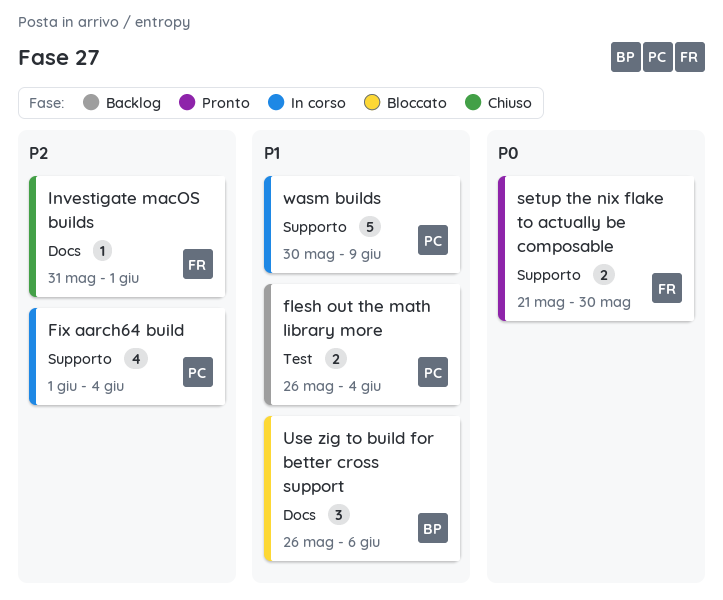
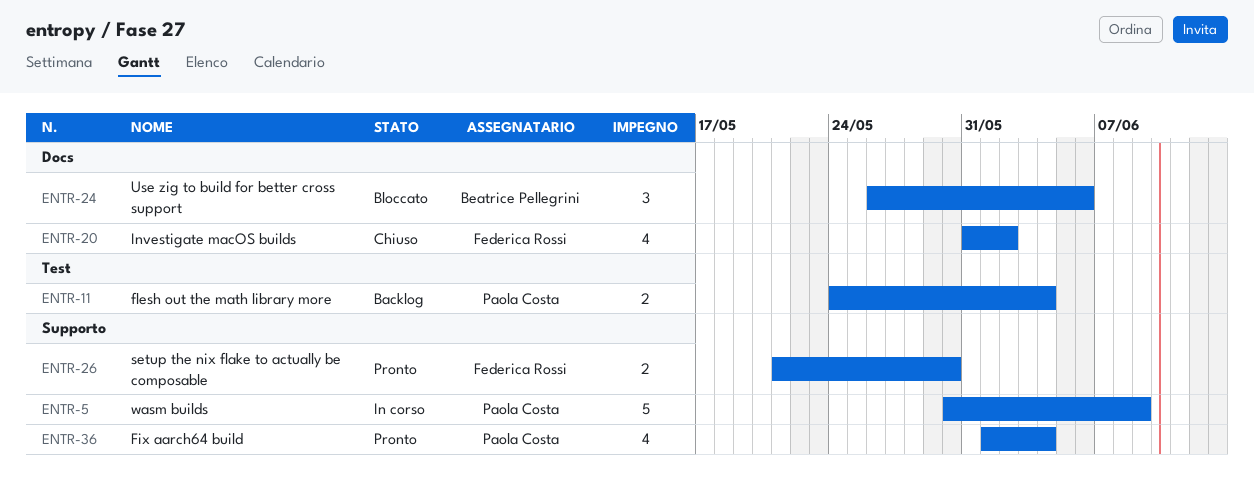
Fix aarch64 build, status: In corso -> Pronto
flesh out the math library more, start: May 26 -> May 24
Investigate macOS builds, estimate: 1 -> 4
Investigate macOS builds, due: Jun 1 -> Jun 2

